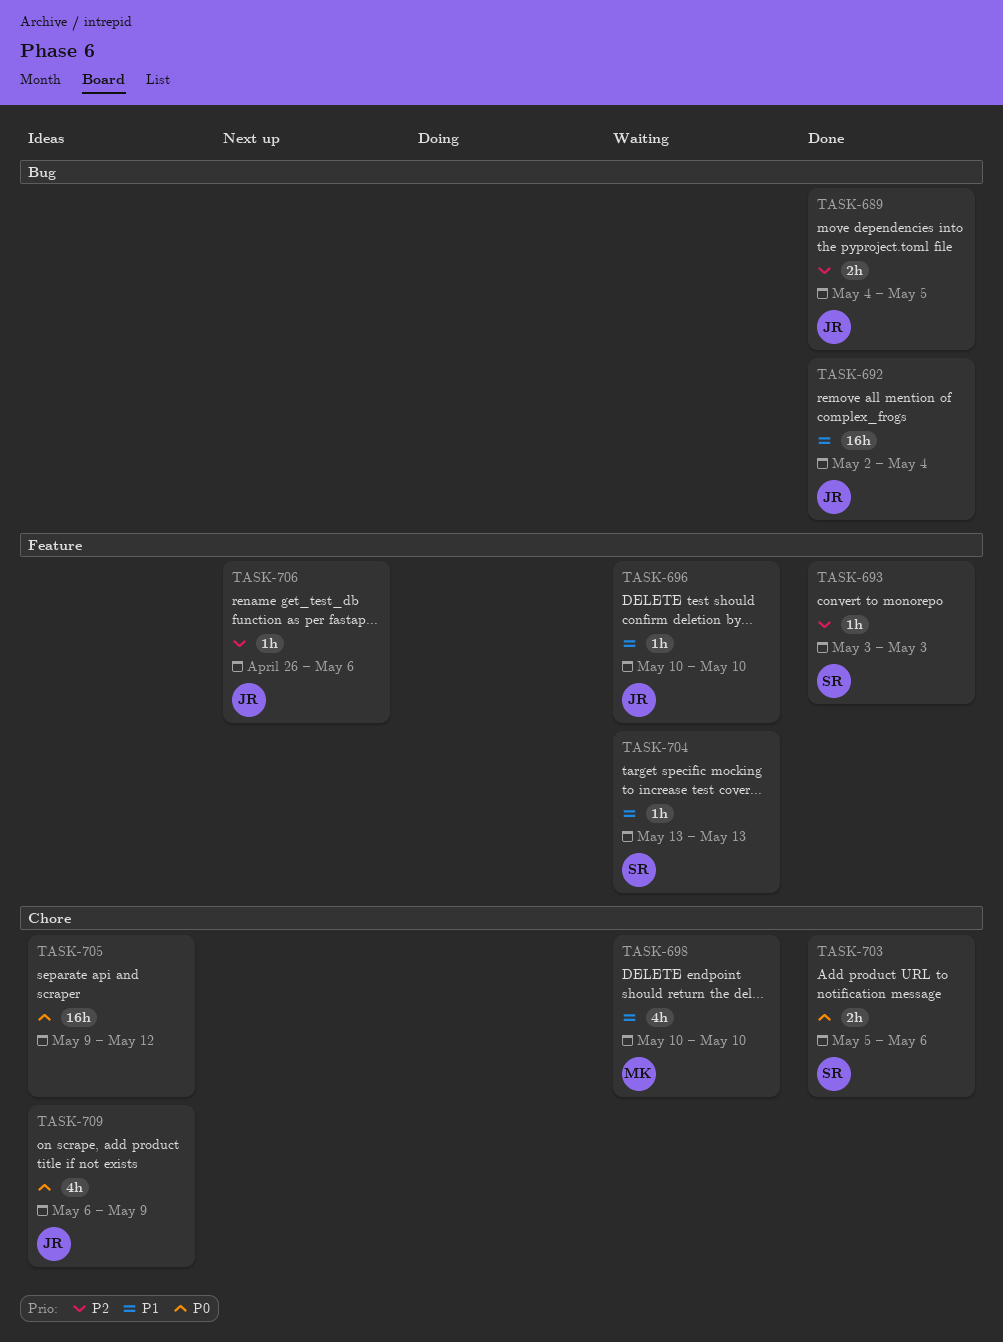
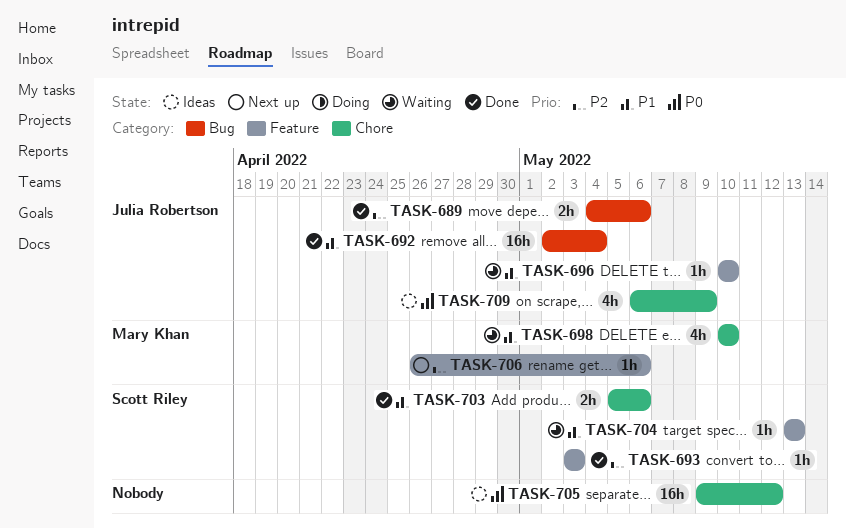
TASK-689, due: May 5 -> May 6
TASK-703, priority: P0 -> P1
TASK-706, owner: Julia Robertson -> Mary Khan

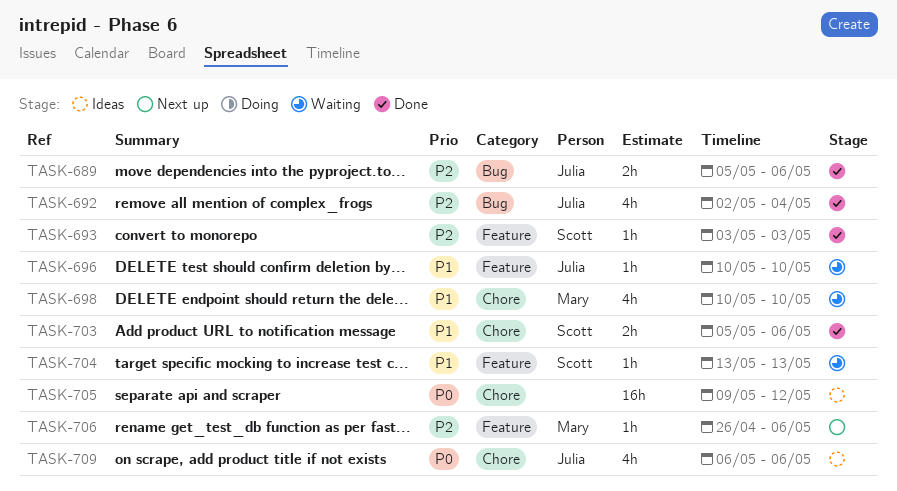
TASK-689, start: May 4 -> May 5
TASK-692, priority: P1 -> P2
TASK-692, estimate: 16h -> 4h
TASK-709, due: May 9 -> May 6

